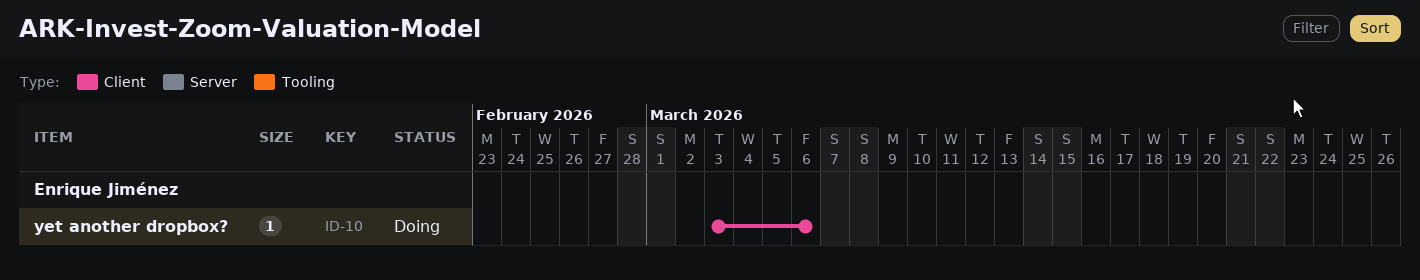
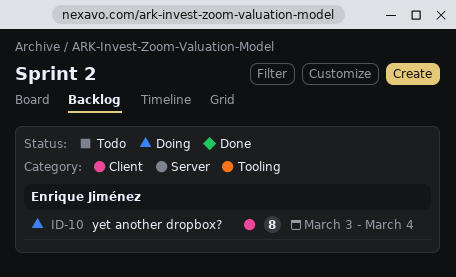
ID-10, estimate: 1 -> 8
ID-10, due: Mar 6 -> Mar 4

